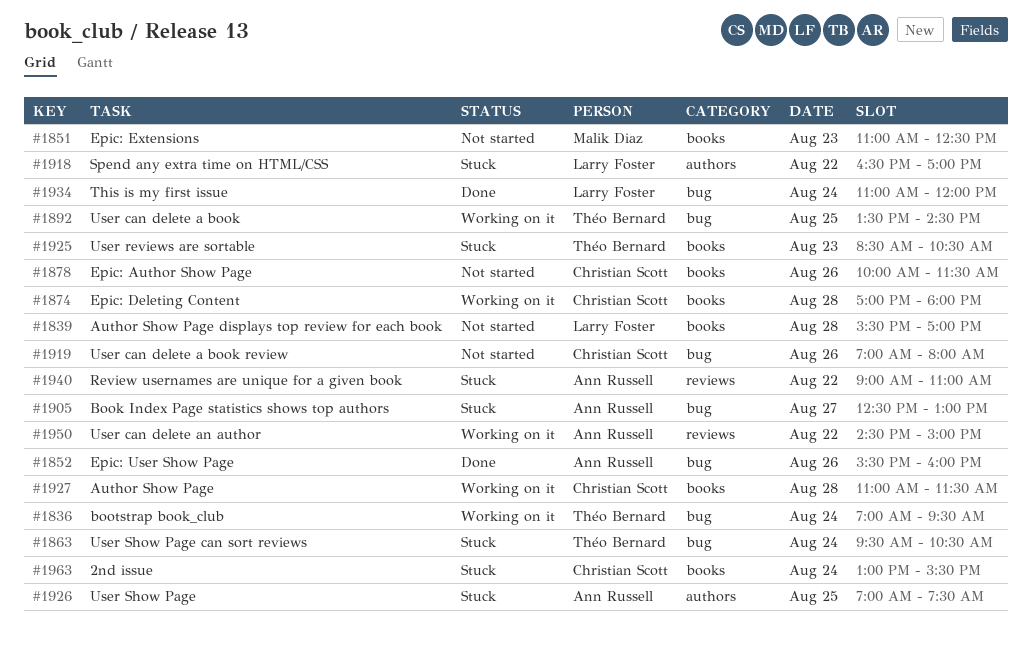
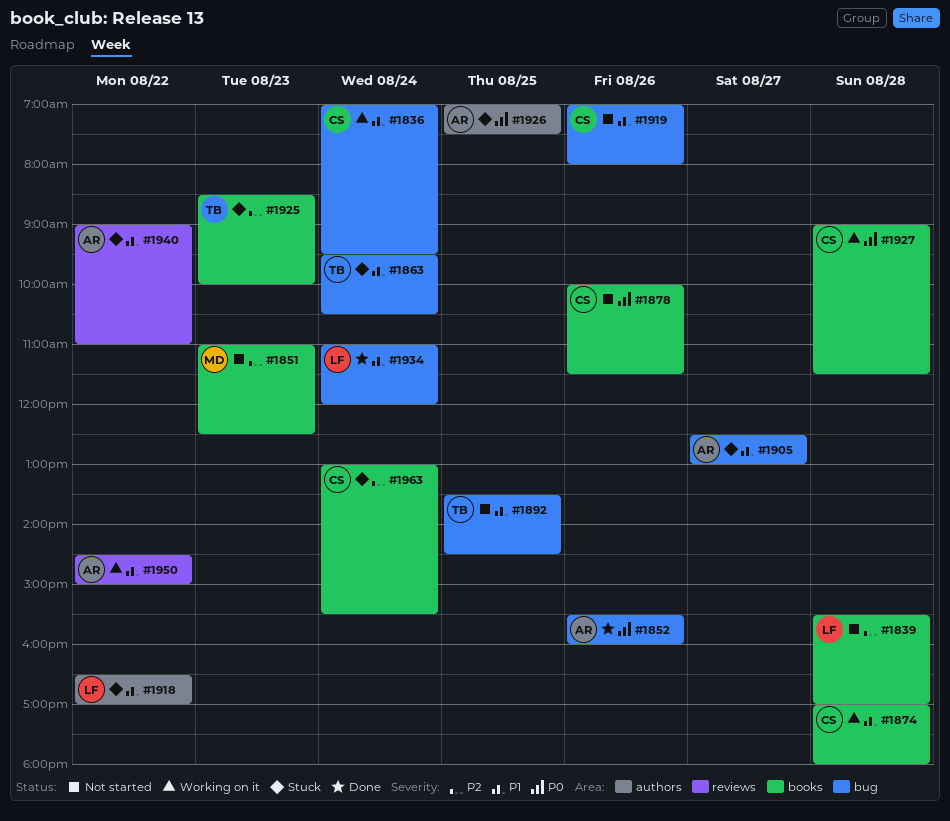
#1836, owner: Théo Bernard -> Christian Scott
#1892, status: Working on it -> Not started
#1925, ends: 10:30 -> 10:00
#1927, begins: 11:00 -> 09:00

